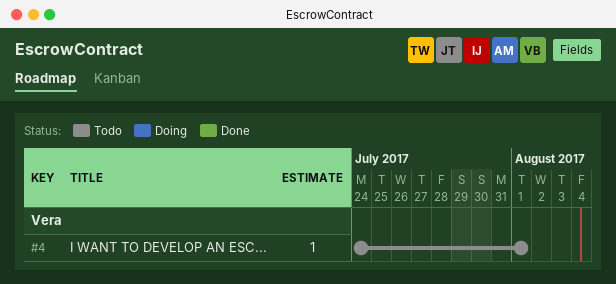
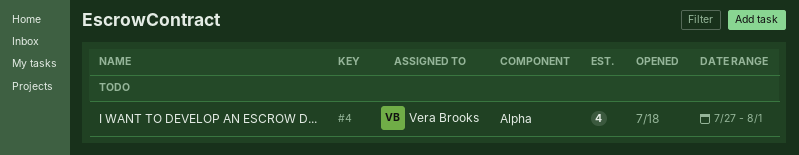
#4, estimate: 1 -> 4
#4, start: Jul 24 -> Jul 27

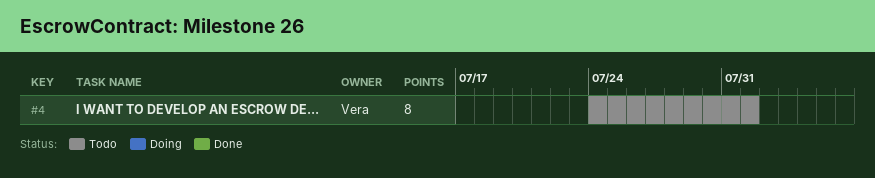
#4, estimate: 4 -> 8
#4, start: Jul 27 -> Jul 24

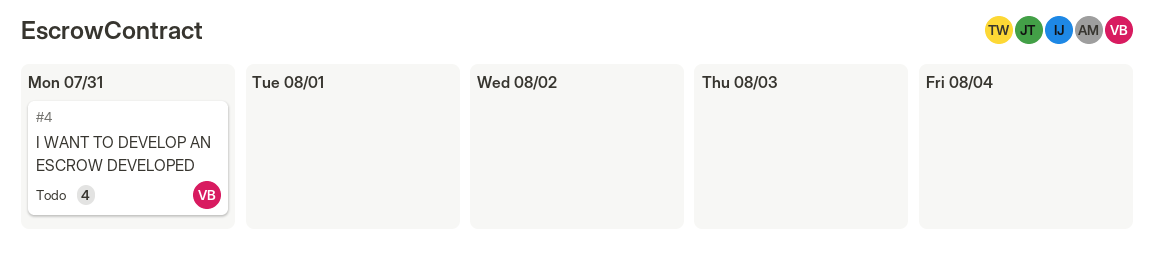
#4, estimate: 8 -> 4
#4, due: Aug 1 -> Jul 31

